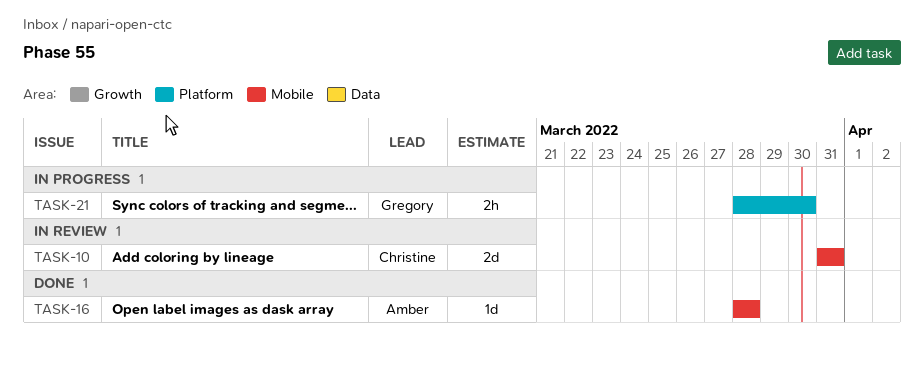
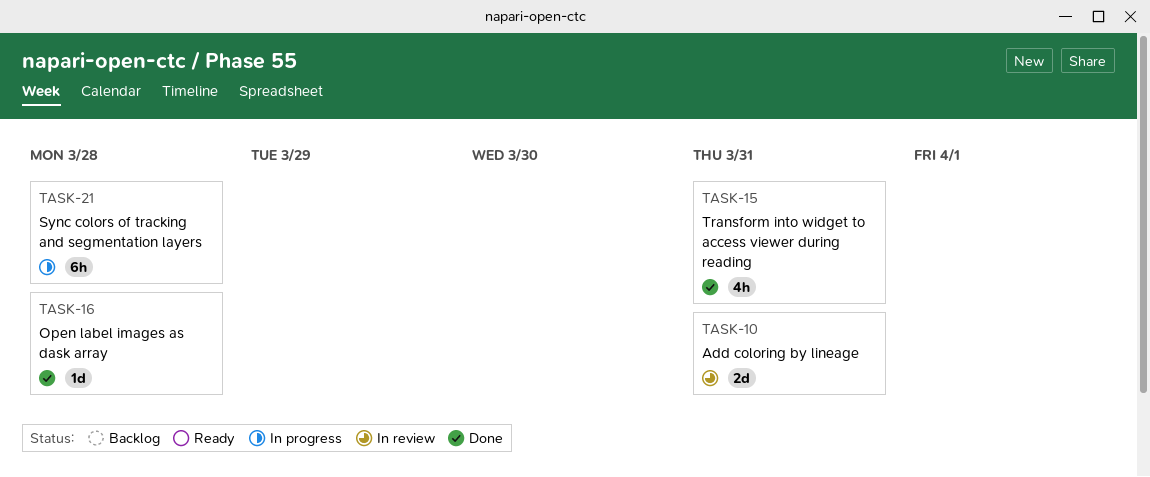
TASK-15: none -> present
TASK-21, estimate: 2h -> 6h
TASK-21, due: Mar 30 -> Mar 28

